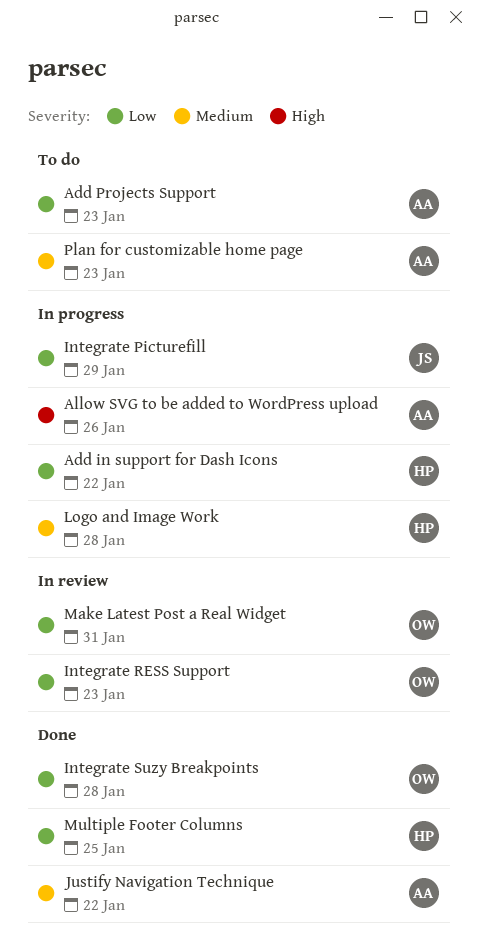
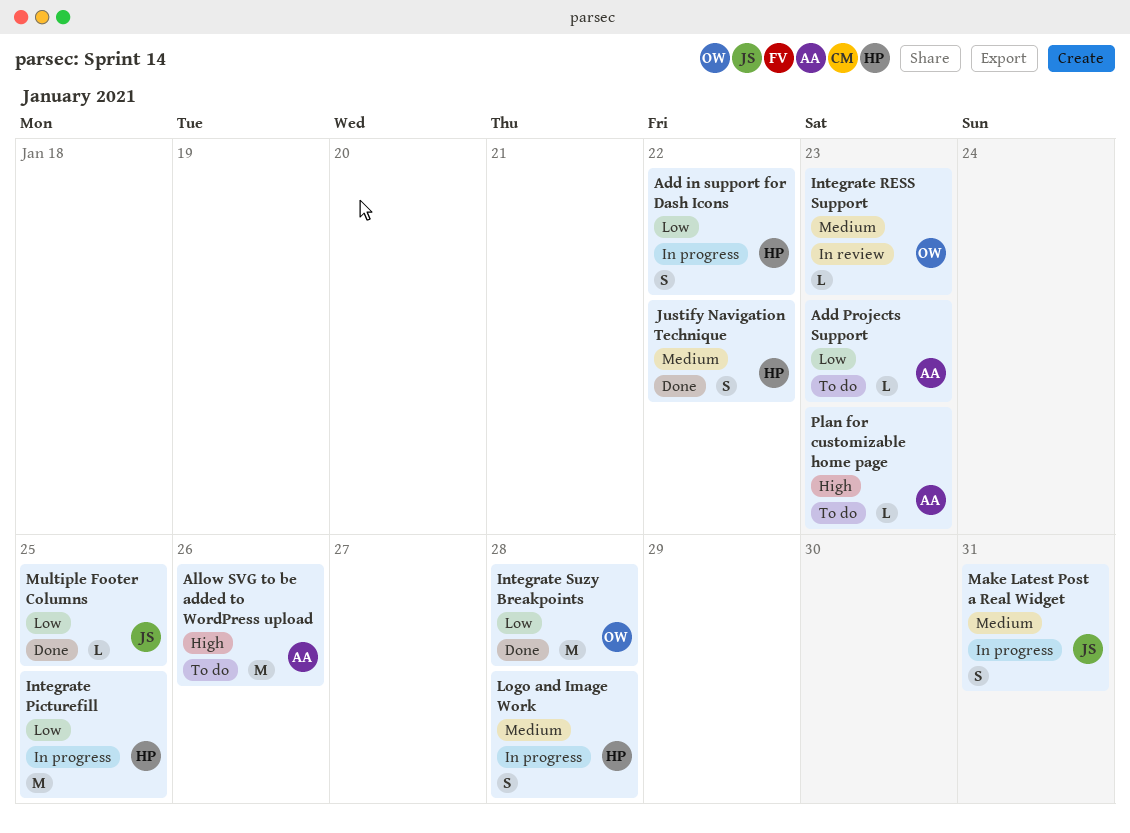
Allow SVG to be added to WordPress upload, status: In progress -> To do
Integrate Picturefill, owner: JS -> HP
Integrate Picturefill, due: Jan 29 -> Jan 25
Integrate RESS Support, priority: Low -> Medium
Justify Navigation Technique, owner: AA -> HP
Make Latest Post a Real Widget, status: In review -> In progress
Make Latest Post a Real Widget, owner: OW -> JS
Make Latest Post a Real Widget, priority: Low -> Medium
Multiple Footer Columns, owner: HP -> JS
Plan for customizable home page, priority: Medium -> High

